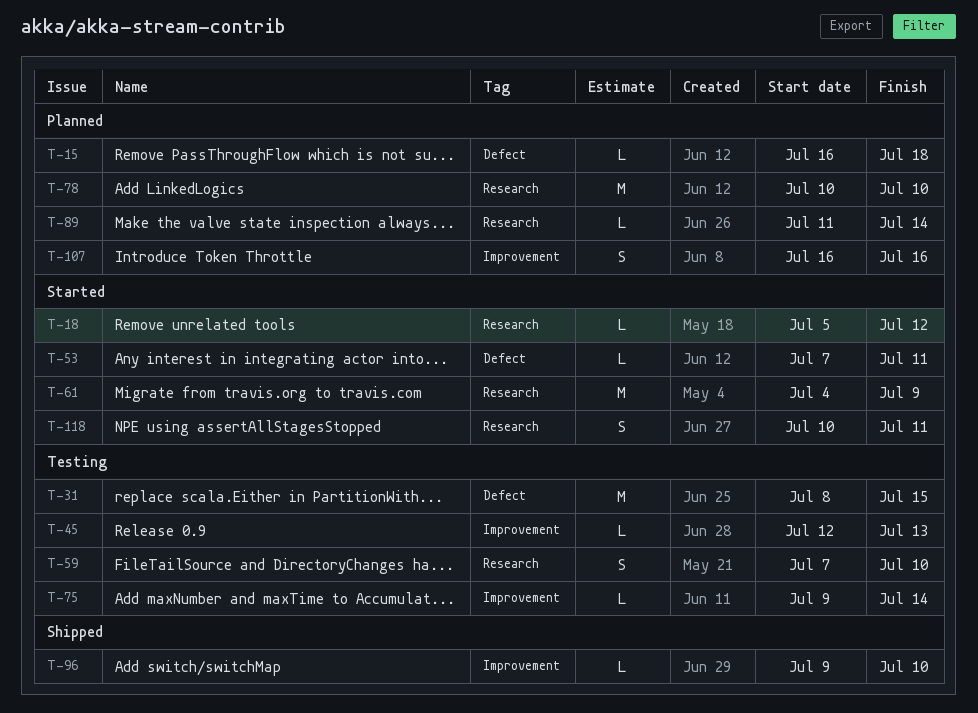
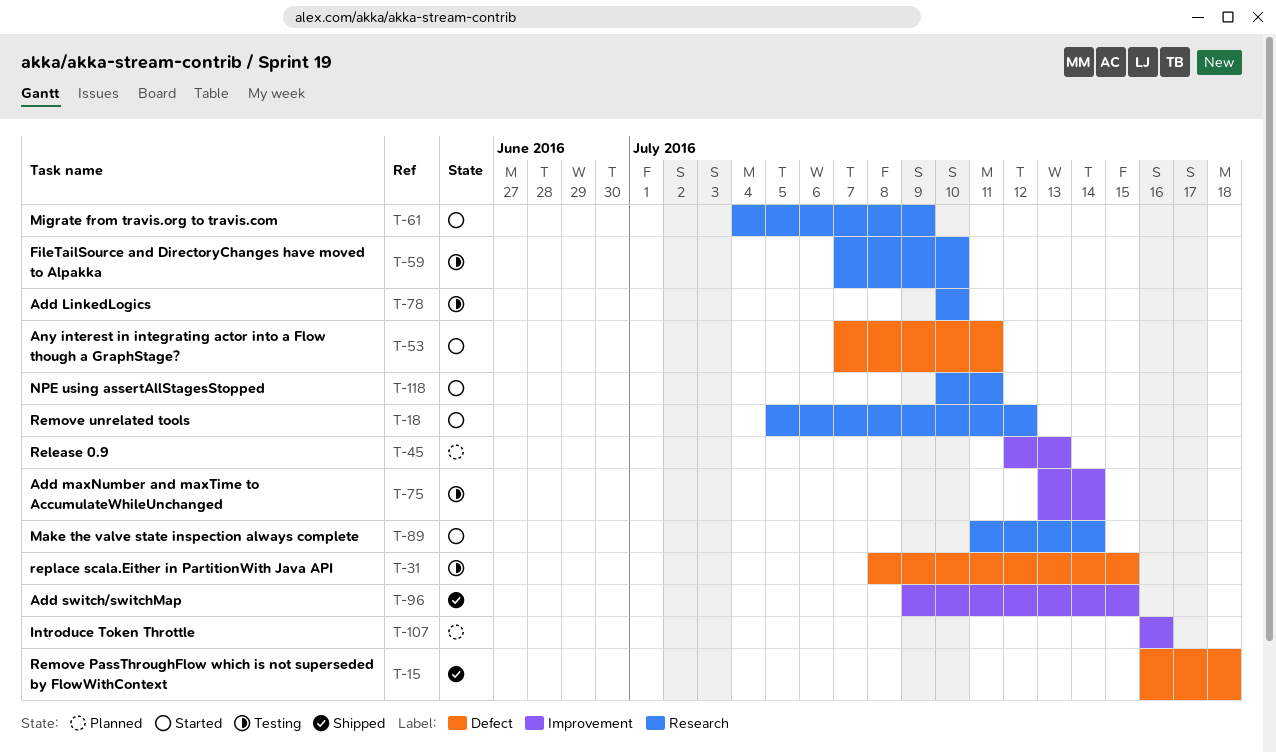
T-15, status: Planned -> Shipped
T-45, status: Testing -> Planned
T-75, start: Jul 9 -> Jul 13
T-78, status: Planned -> Testing
T-89, status: Planned -> Started
T-96, due: Jul 10 -> Jul 15

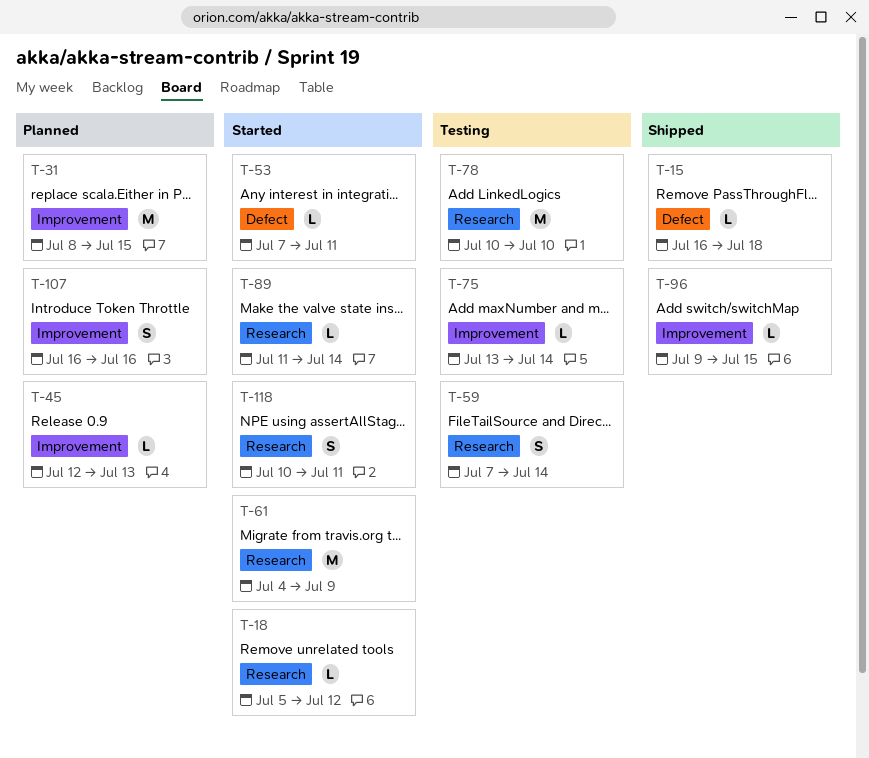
T-31, status: Testing -> Planned
T-31, label: Defect -> Improvement
T-59, due: Jul 10 -> Jul 14

